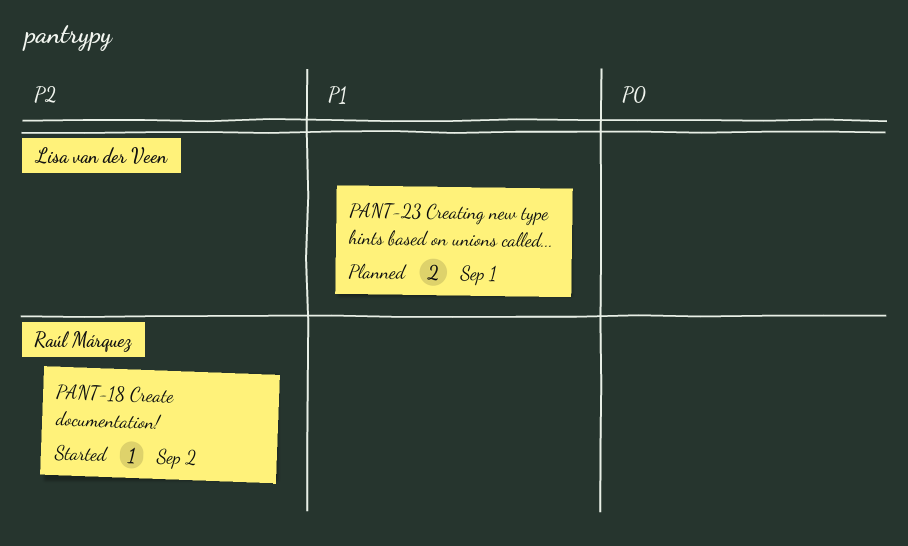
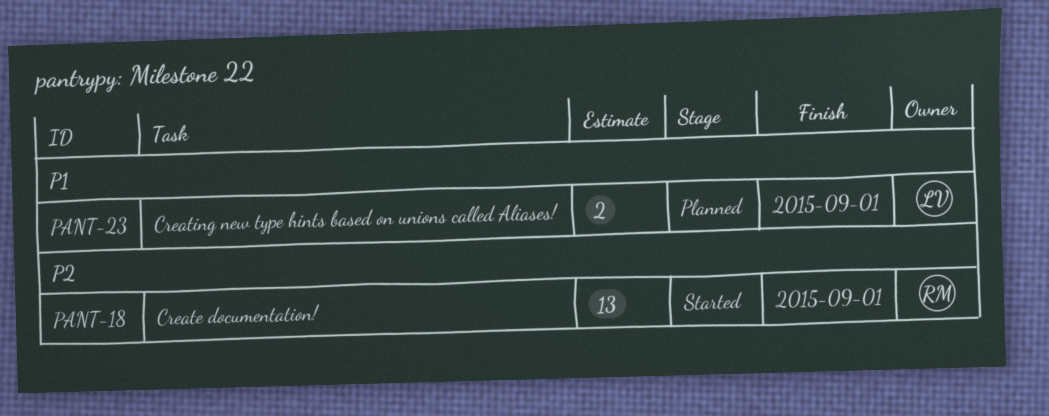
PANT-18, estimate: 1 -> 13
PANT-18, due: Sep 2 -> Sep 1

